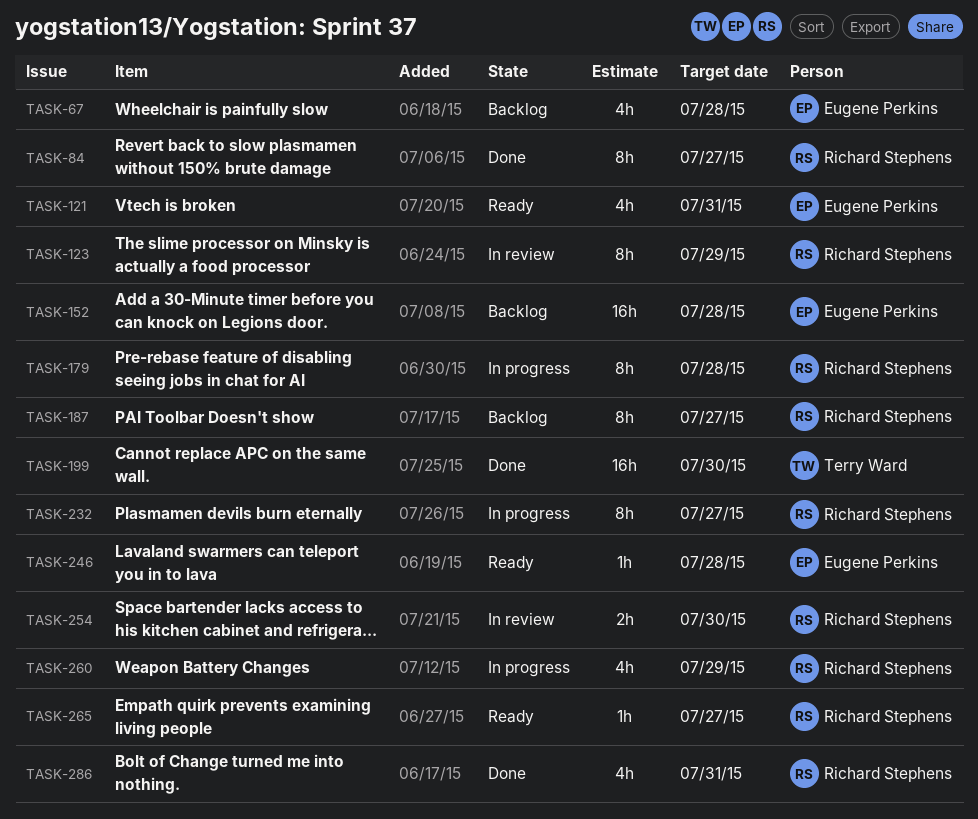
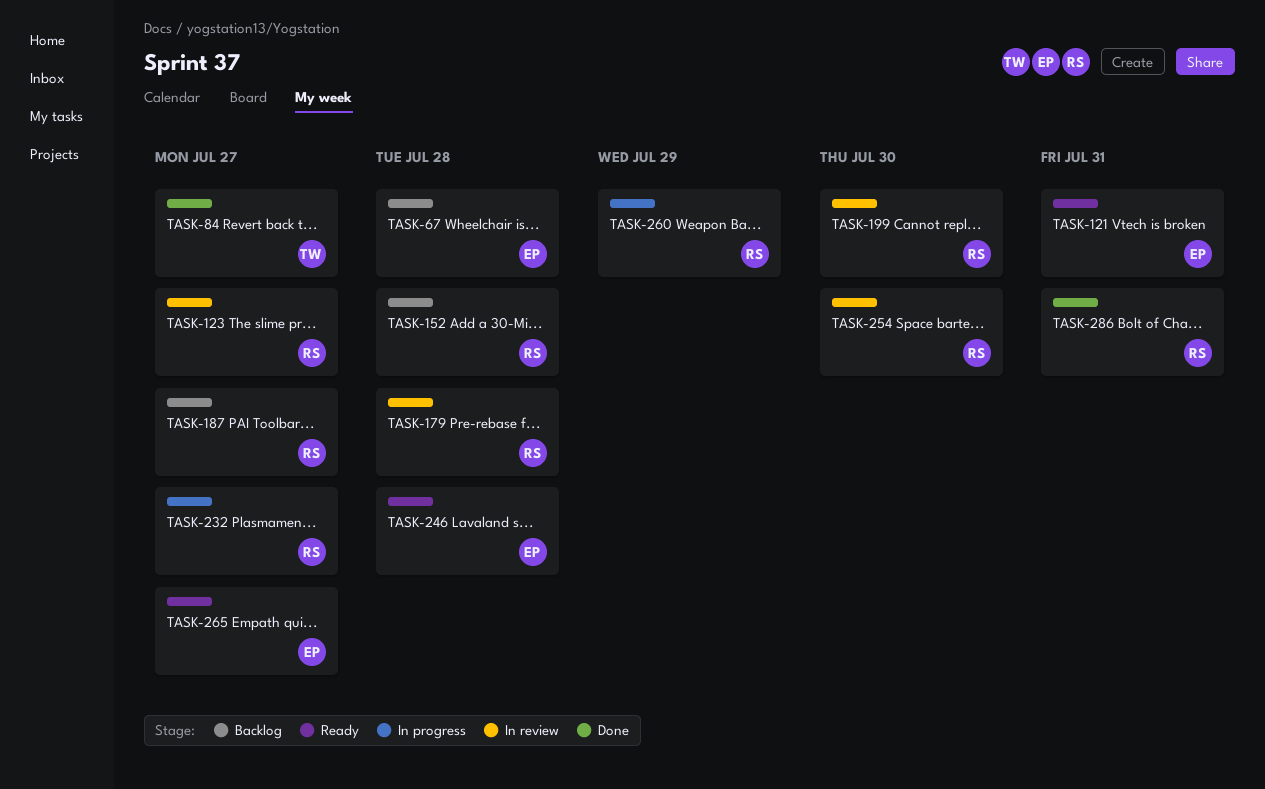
TASK-84, owner: Richard Stephens -> Terry Ward
TASK-123, due: Jul 29 -> Jul 27
TASK-152, owner: Eugene Perkins -> Richard Stephens
TASK-179, status: In progress -> In review
TASK-199, status: Done -> In review
TASK-199, owner: Terry Ward -> Richard Stephens
TASK-265, owner: Richard Stephens -> Eugene Perkins

